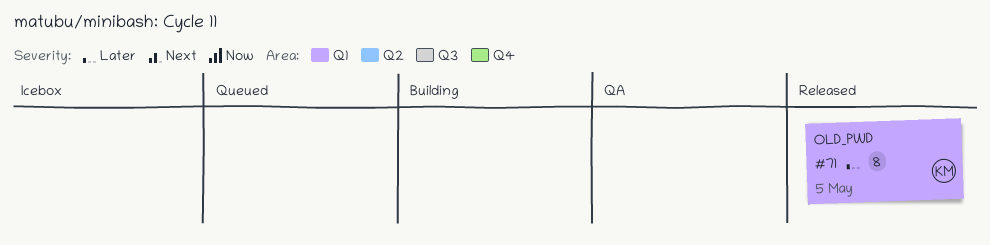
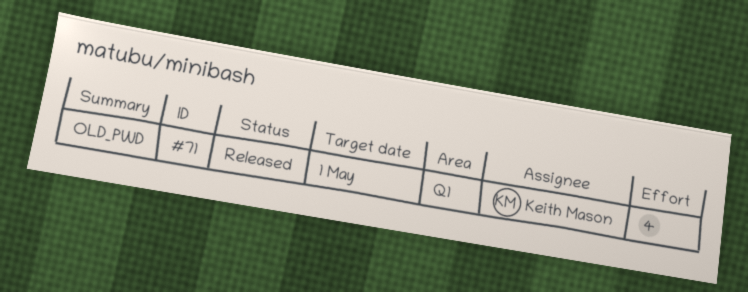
#71, estimate: 8 -> 4
#71, due: May 5 -> May 1

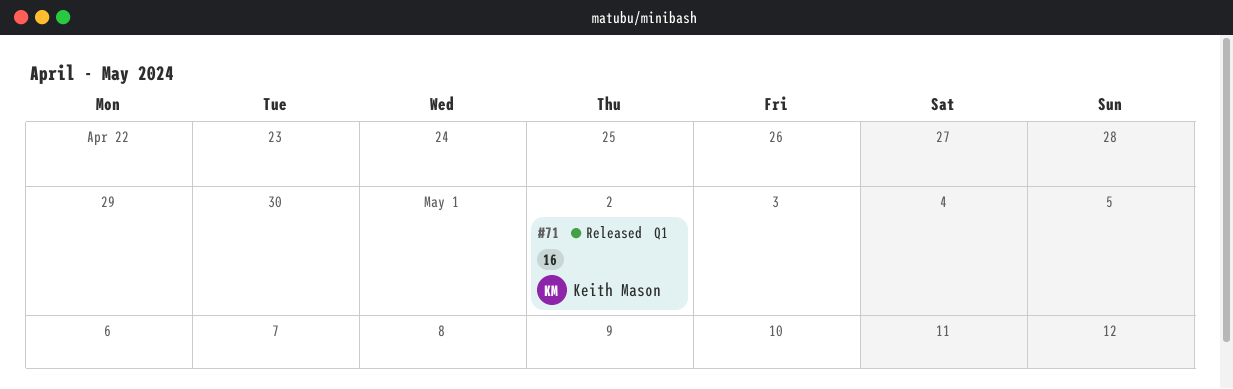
#71, estimate: 4 -> 16
#71, due: May 1 -> May 2

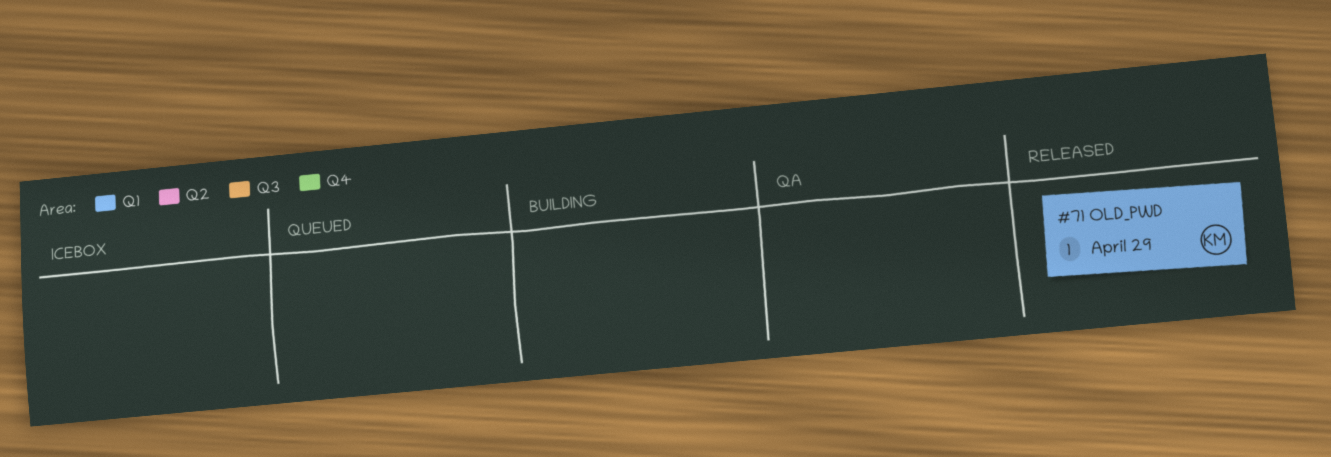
#71, estimate: 16 -> 1
#71, due: May 2 -> Apr 29

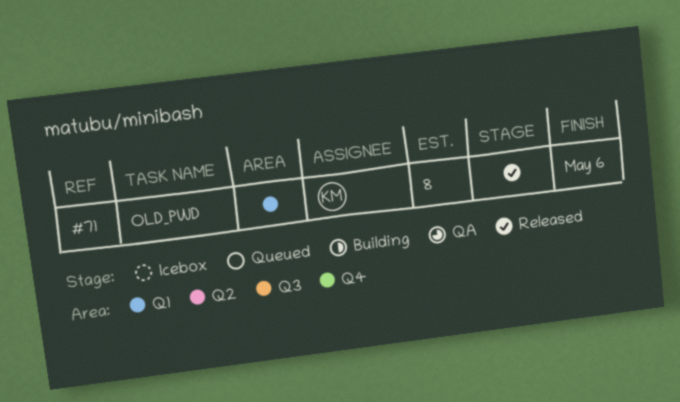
#71, estimate: 1 -> 8
#71, due: Apr 29 -> May 6

